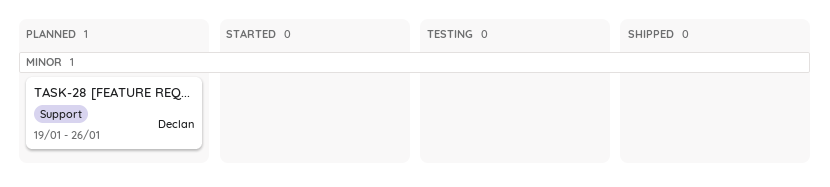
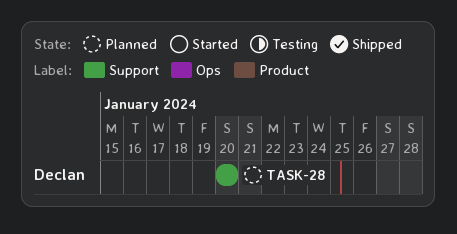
TASK-28, start: Jan 19 -> Jan 20
TASK-28, due: Jan 26 -> Jan 20

